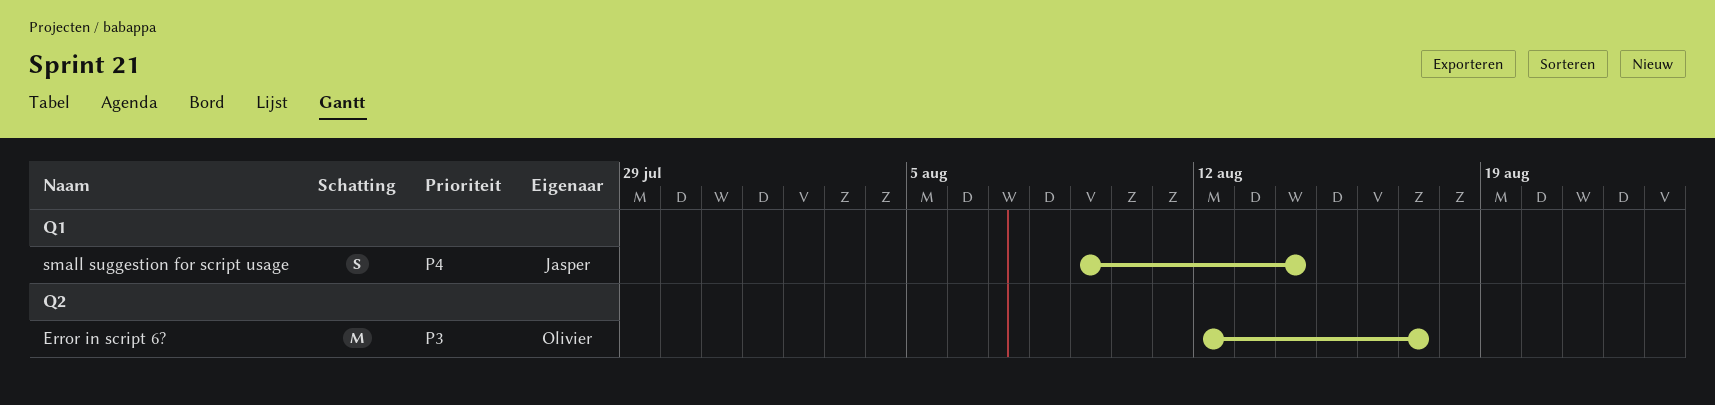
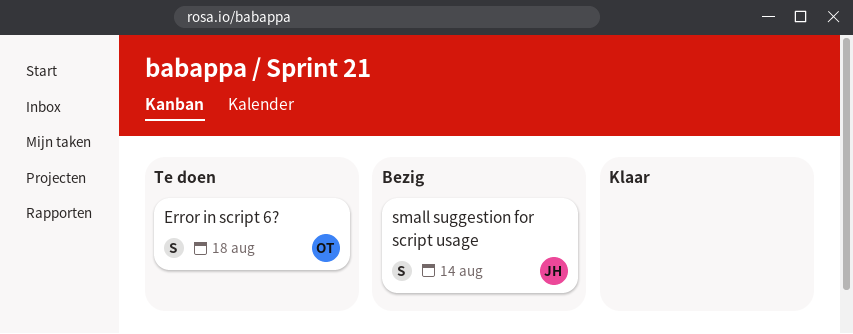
Error in script 6?, estimate: M -> S
Error in script 6?, due: Aug 17 -> Aug 18

